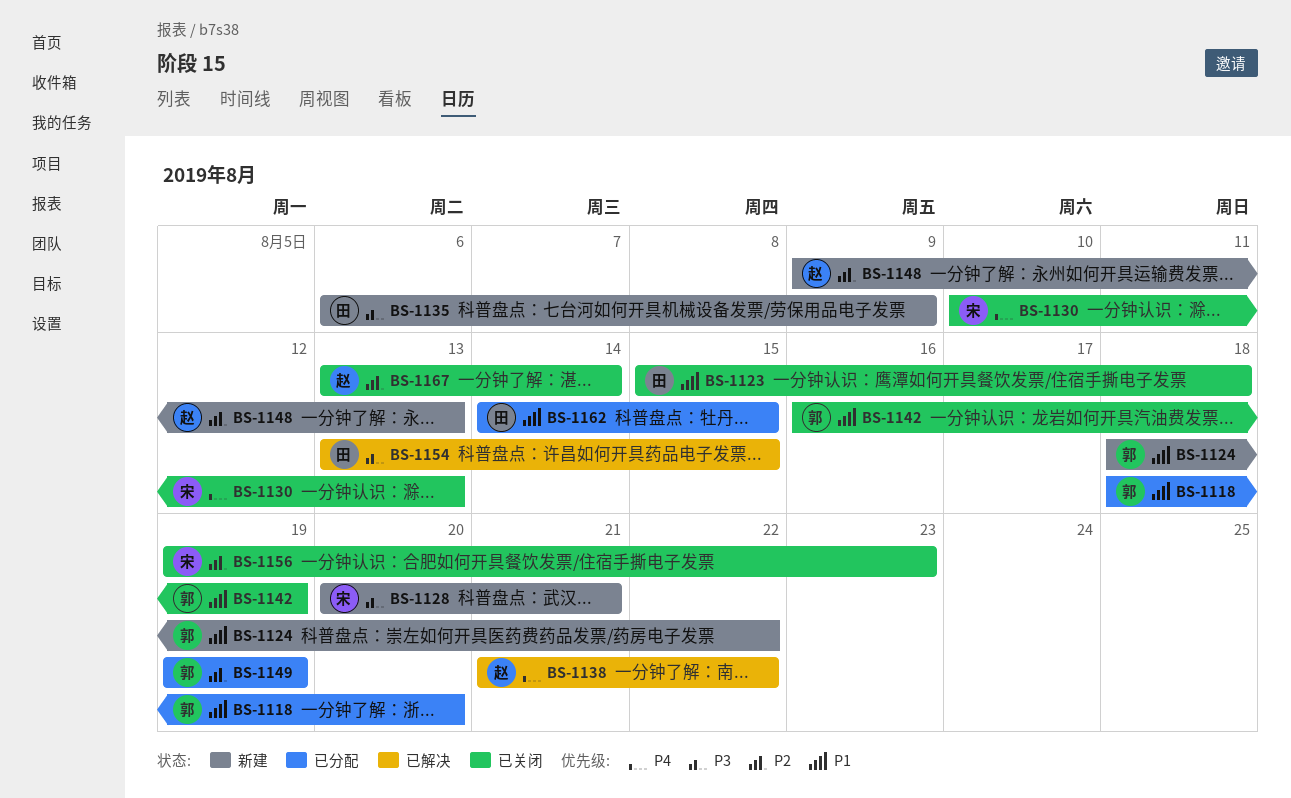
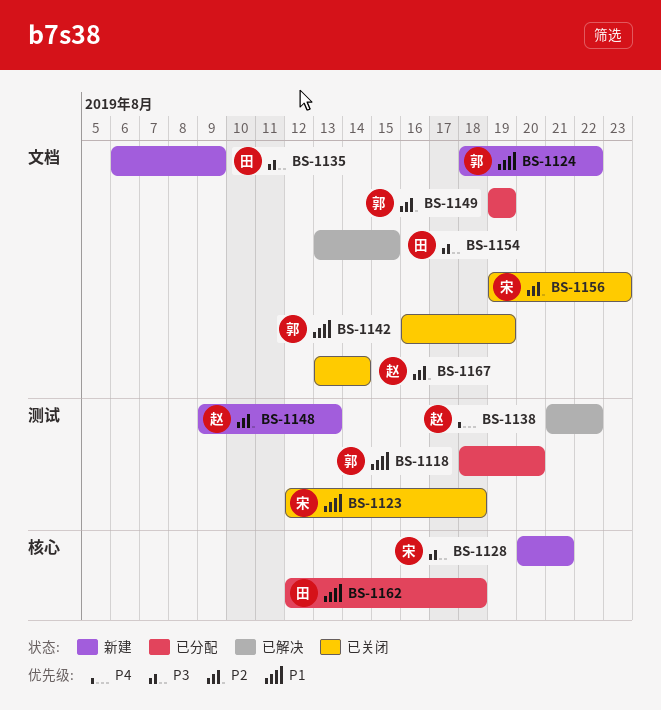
BS-1123, owner: 田 -> 宋
BS-1123, start: Aug 15 -> Aug 12
BS-1130: present -> none
BS-1162, start: Aug 14 -> Aug 12
BS-1162, due: Aug 15 -> Aug 18

